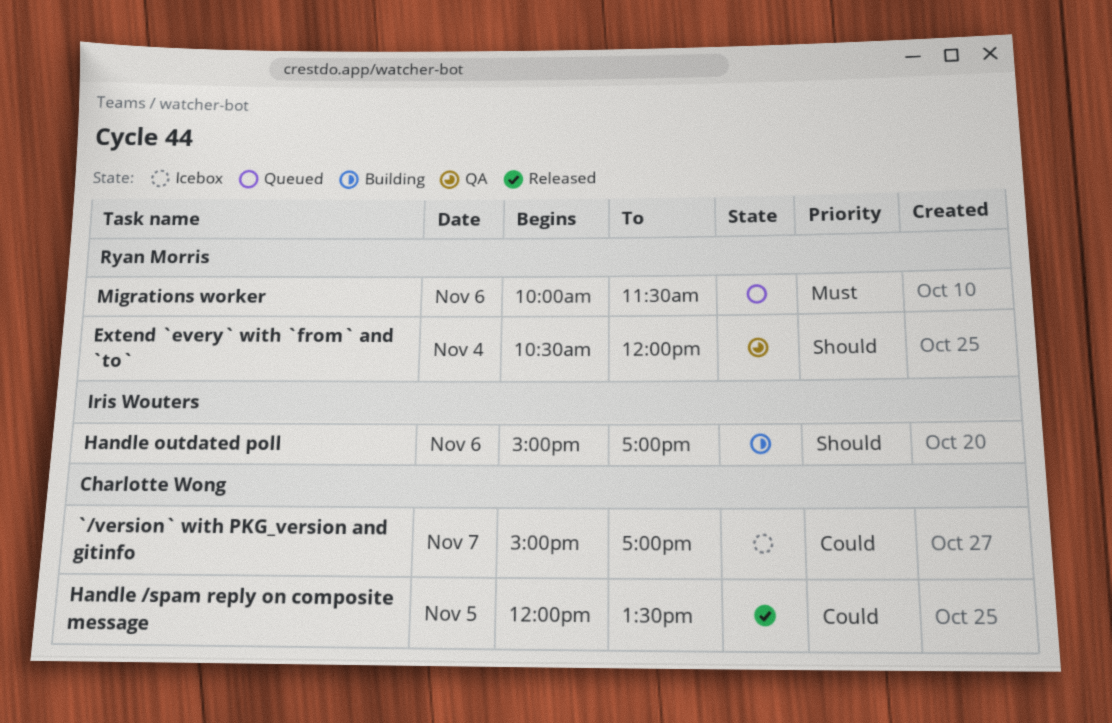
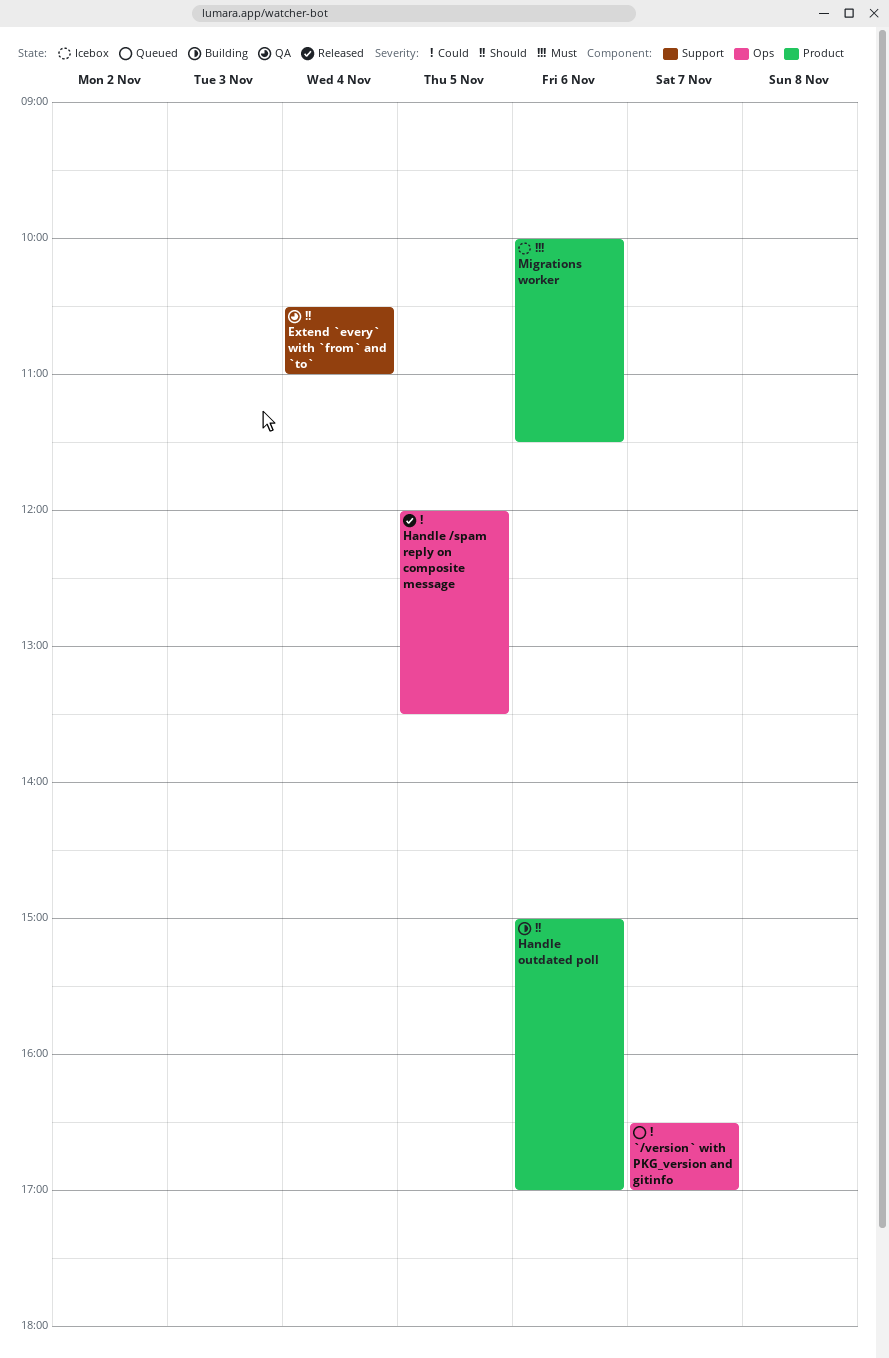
`/version` with PKG_version and gitinfo, status: Icebox -> Queued
`/version` with PKG_version and gitinfo, begins: 15:00 -> 16:30
Extend `every` with `from` and `to`, ends: 12:00 -> 11:00
Migrations worker, status: Queued -> Icebox

